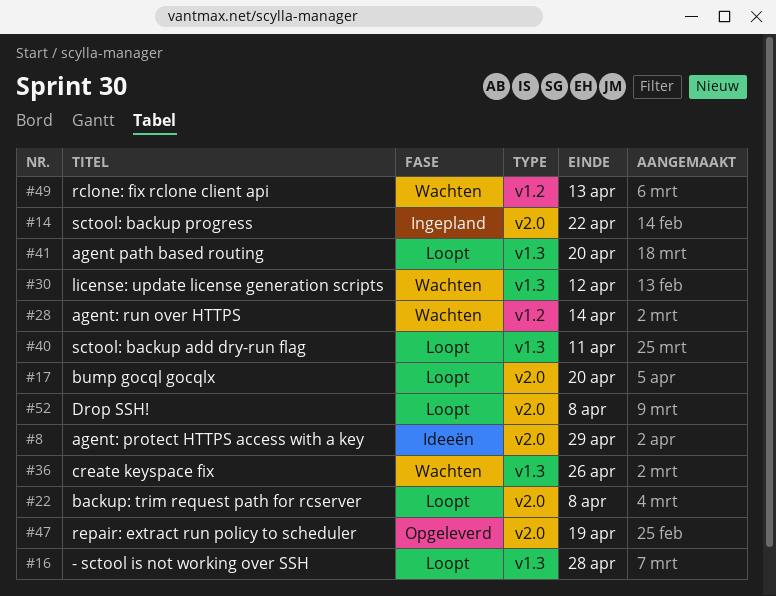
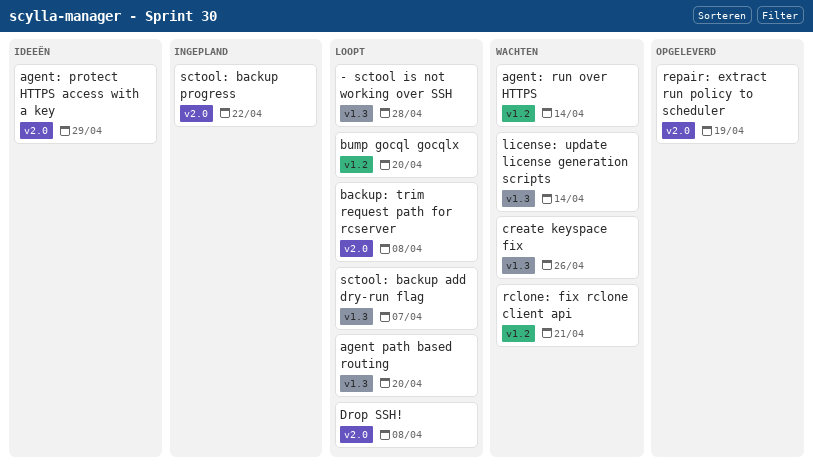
bump gocql gocqlx, label: v2.0 -> v1.2
license: update license generation scripts, due: Apr 12 -> Apr 14
rclone: fix rclone client api, due: Apr 13 -> Apr 21
sctool: backup add dry-run flag, due: Apr 11 -> Apr 7

